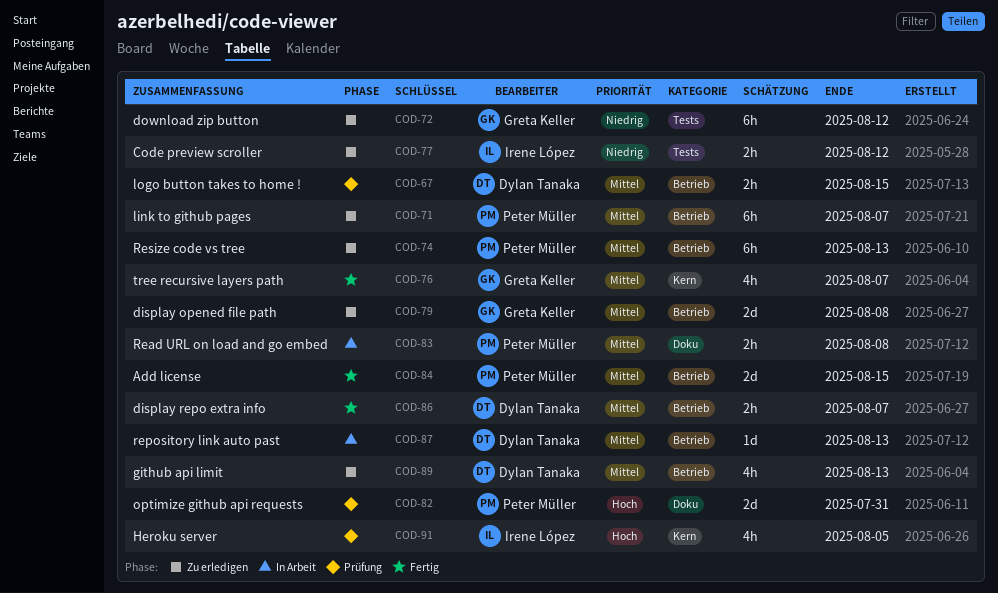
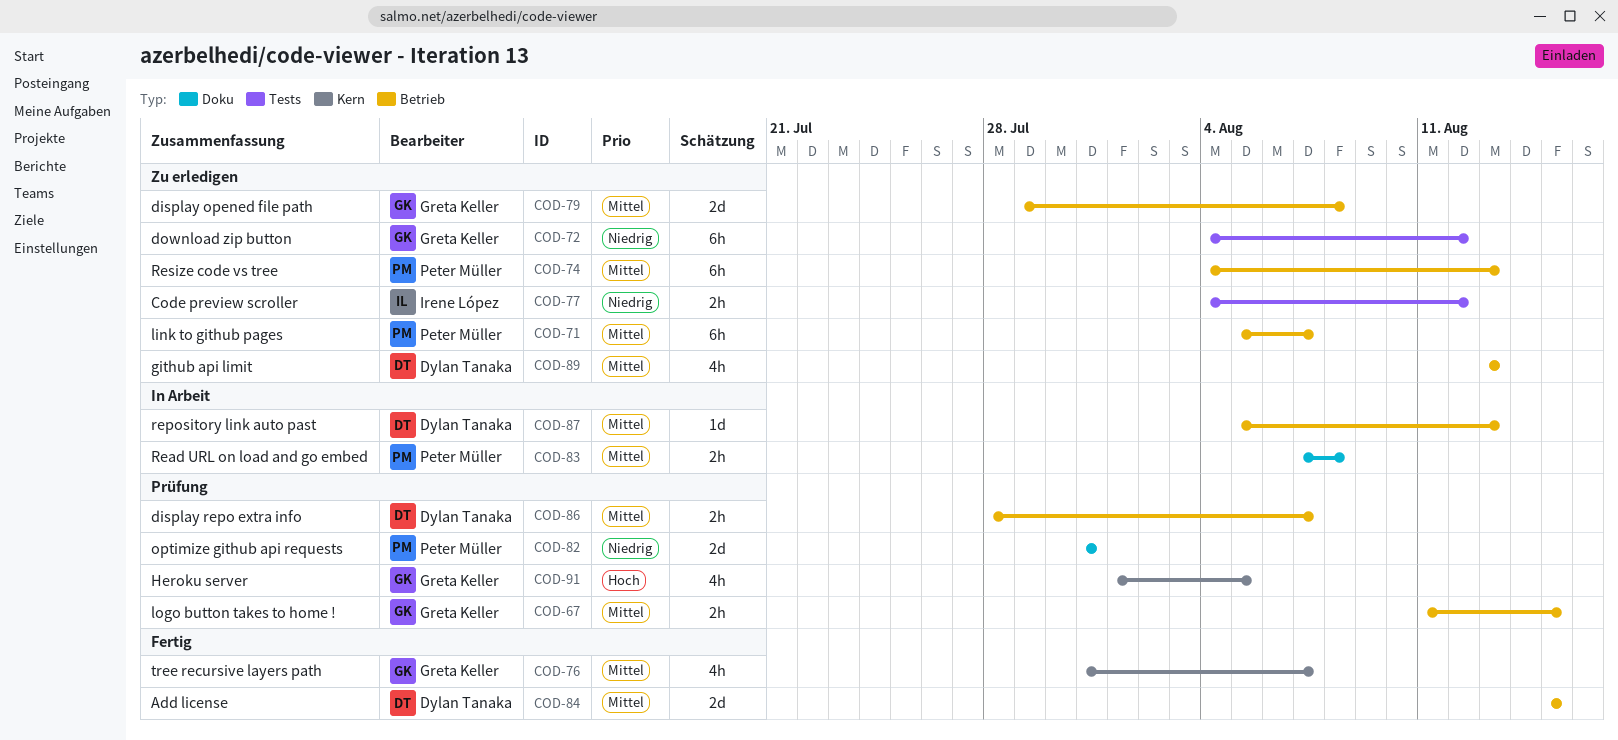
COD-67, owner: Dylan Tanaka -> Greta Keller
COD-82, priority: Hoch -> Niedrig
COD-84, owner: Peter Müller -> Dylan Tanaka
COD-86, status: Fertig -> Prüfung
COD-91, owner: Irene López -> Greta Keller

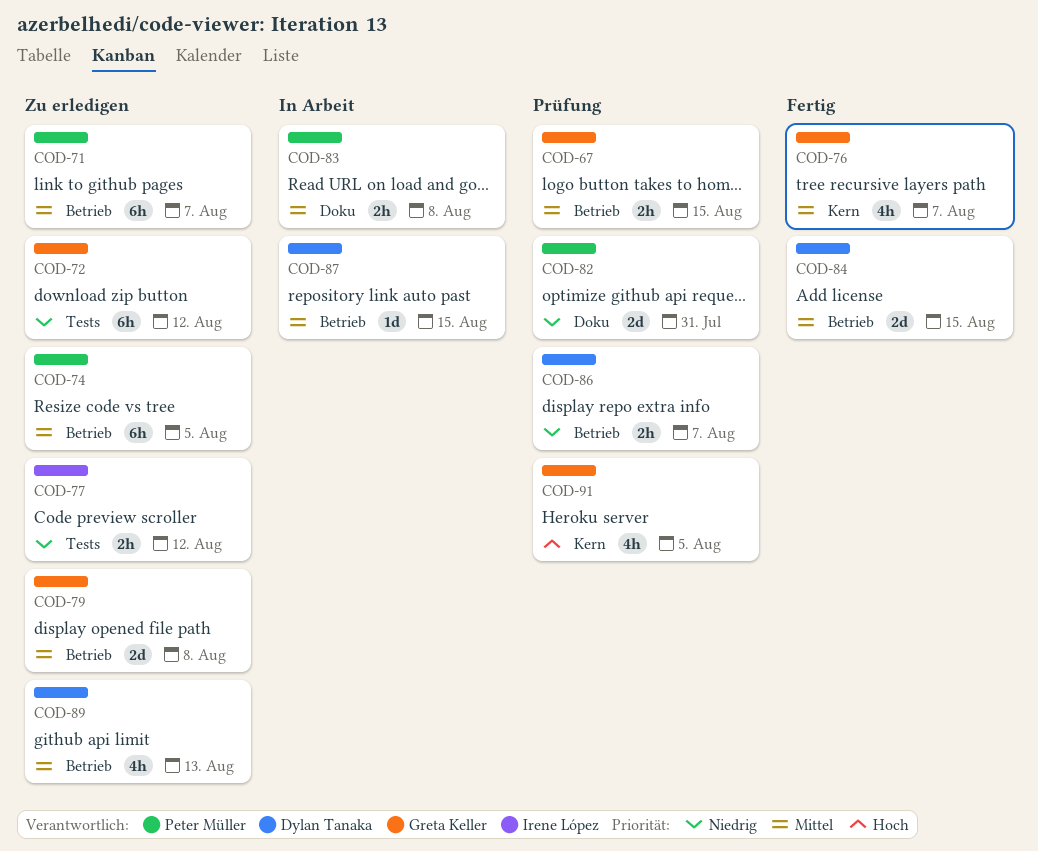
COD-74, due: Aug 13 -> Aug 5
COD-86, priority: Mittel -> Niedrig
COD-87, due: Aug 13 -> Aug 15

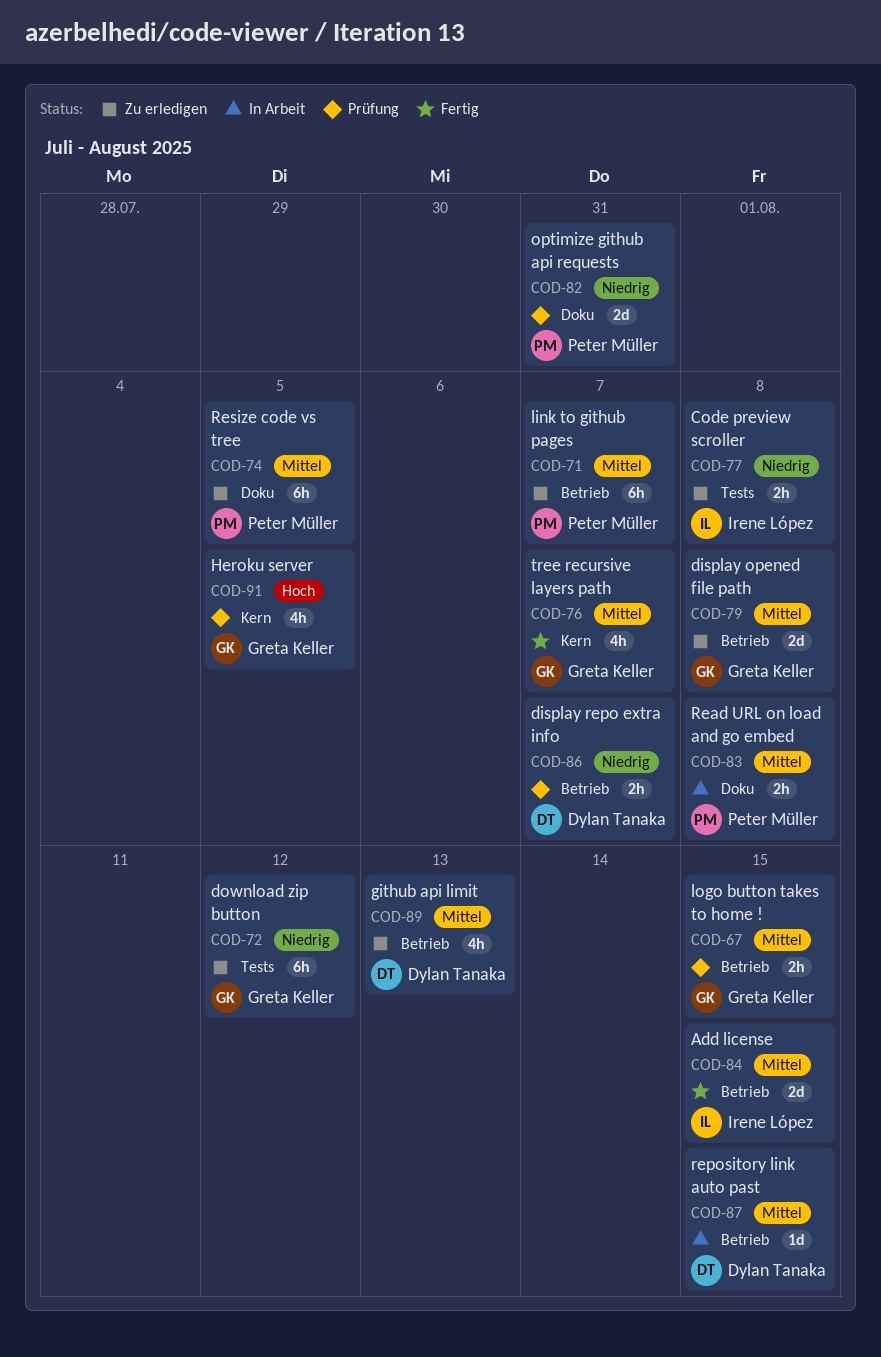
COD-74, label: Betrieb -> Doku
COD-77, due: Aug 12 -> Aug 8
COD-84, owner: Dylan Tanaka -> Irene López

